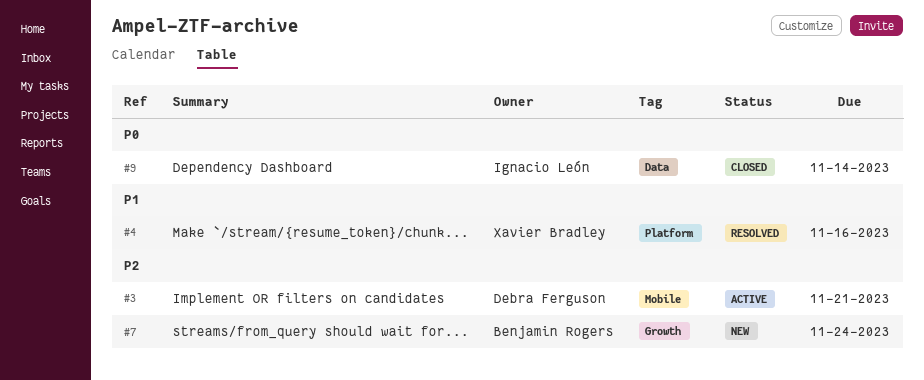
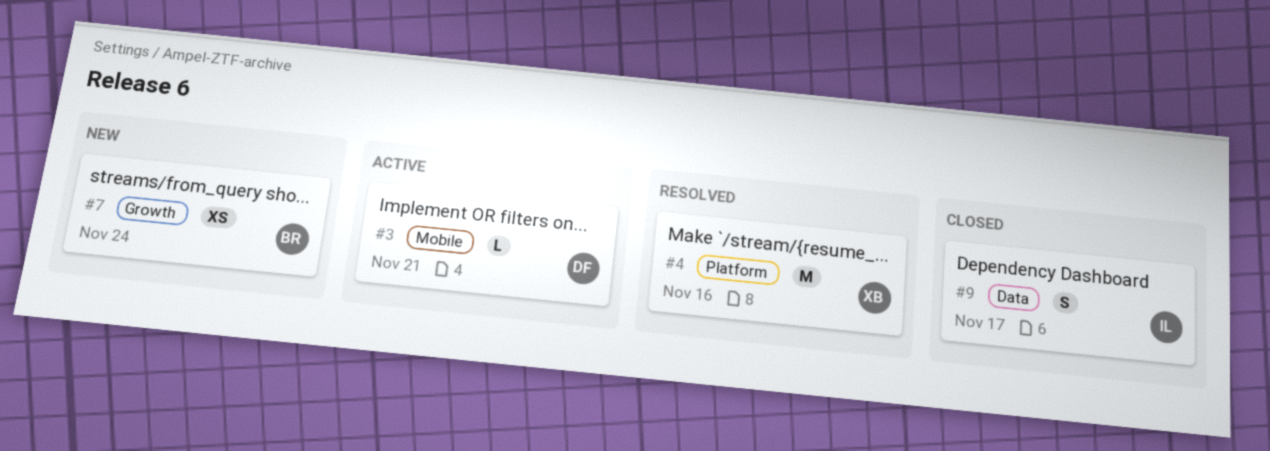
#9, due: Nov 14 -> Nov 17

